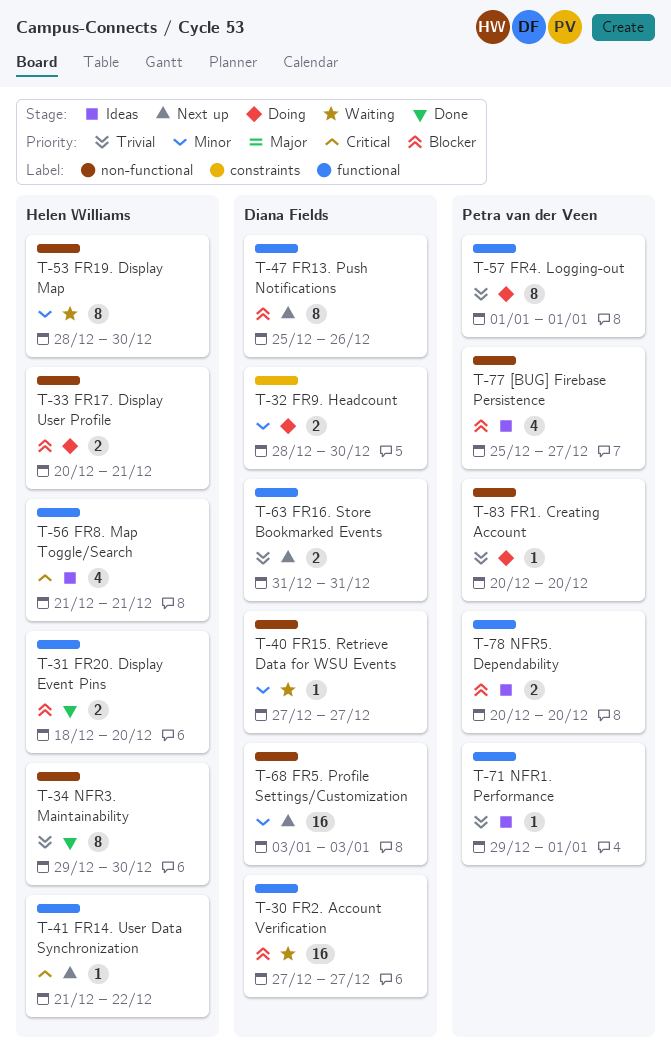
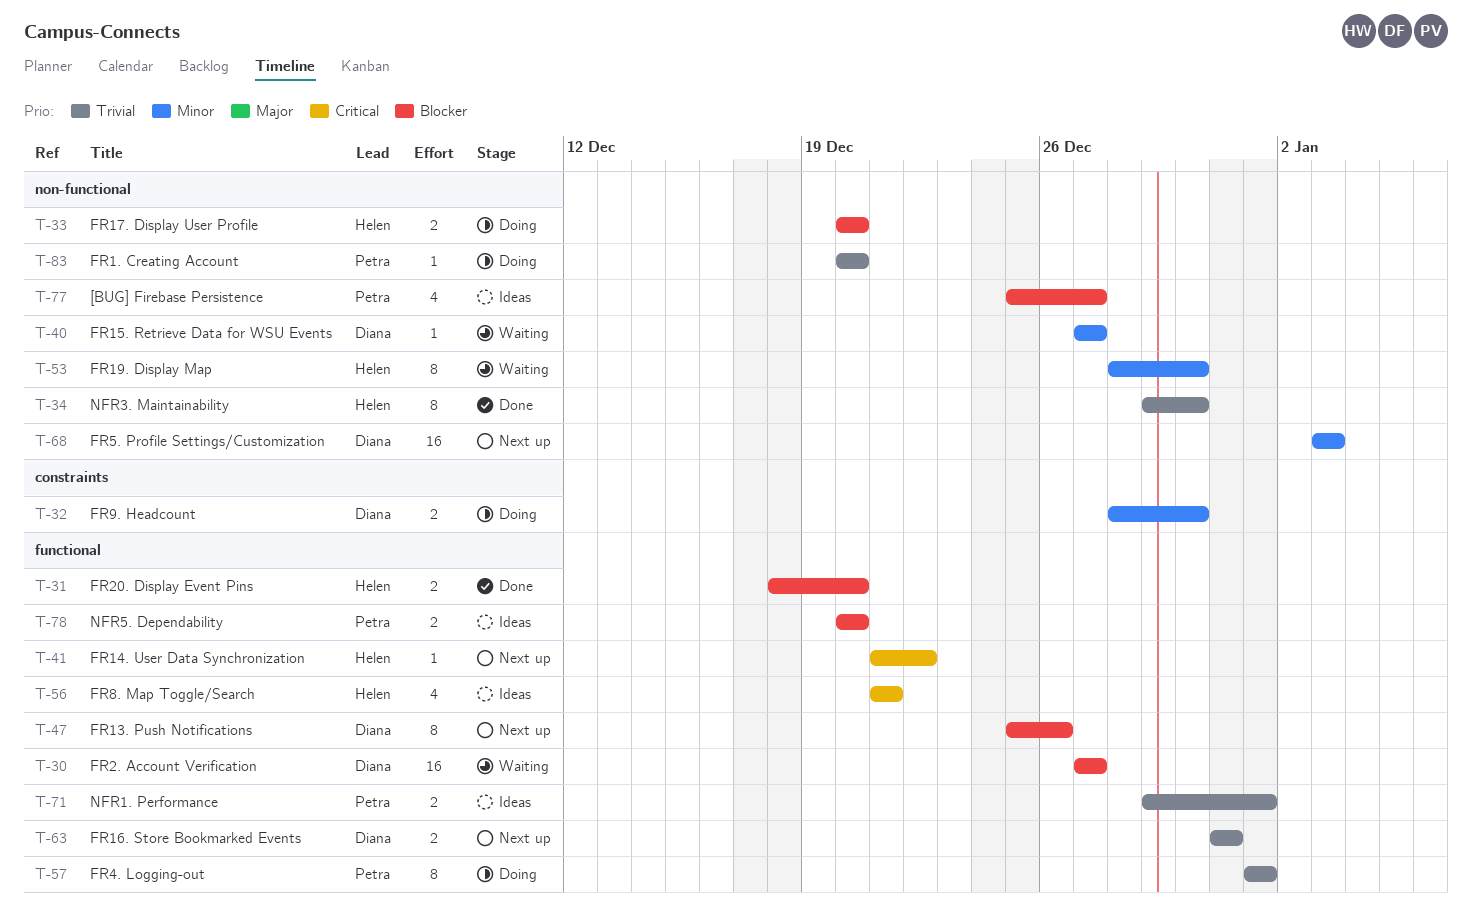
T-33, due: Dec 21 -> Dec 20
T-71, estimate: 1 -> 2

